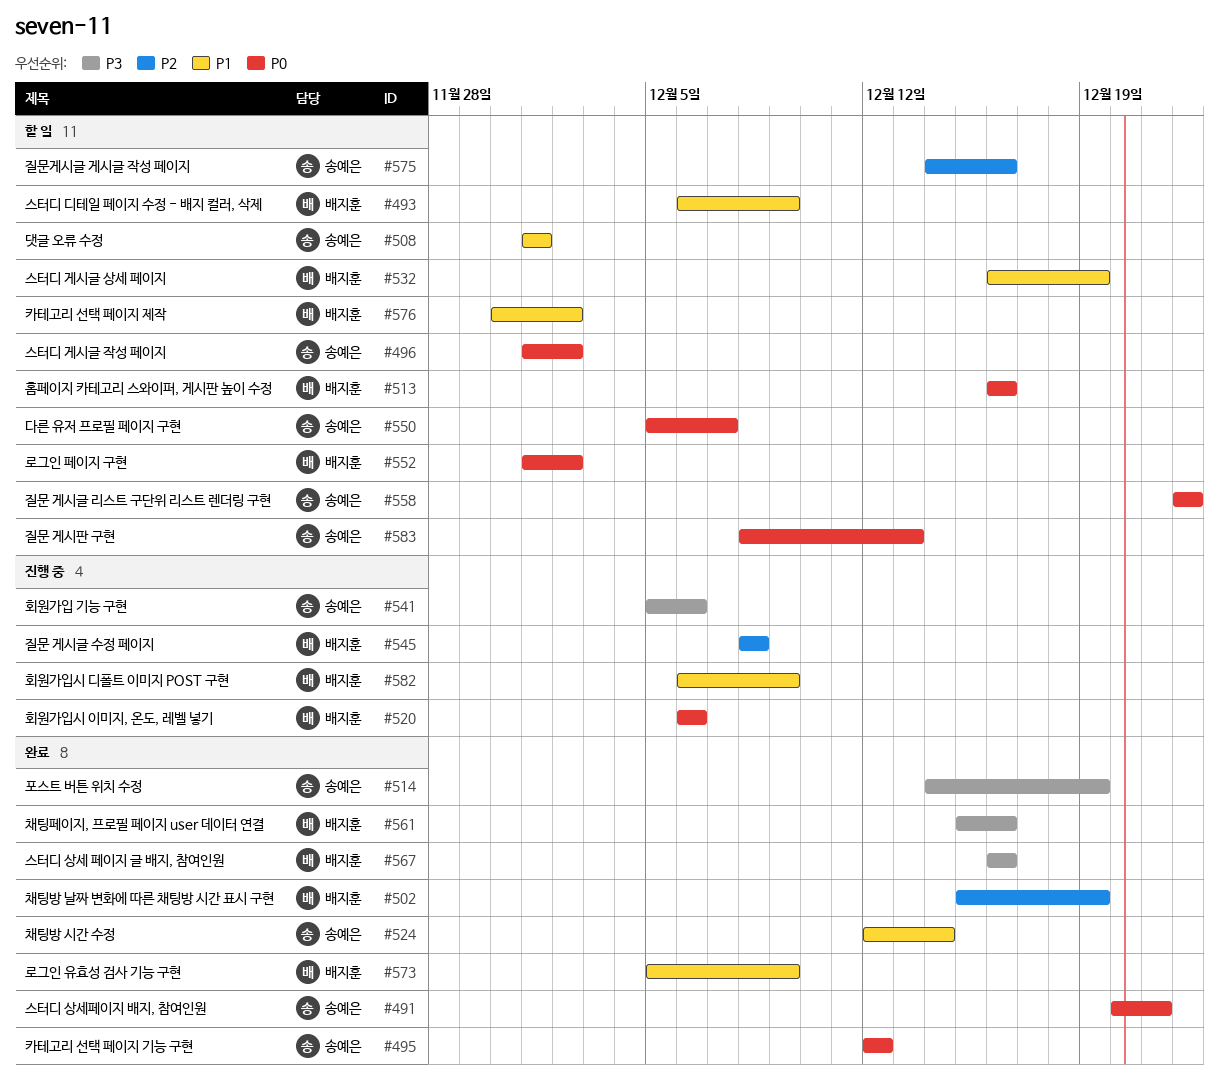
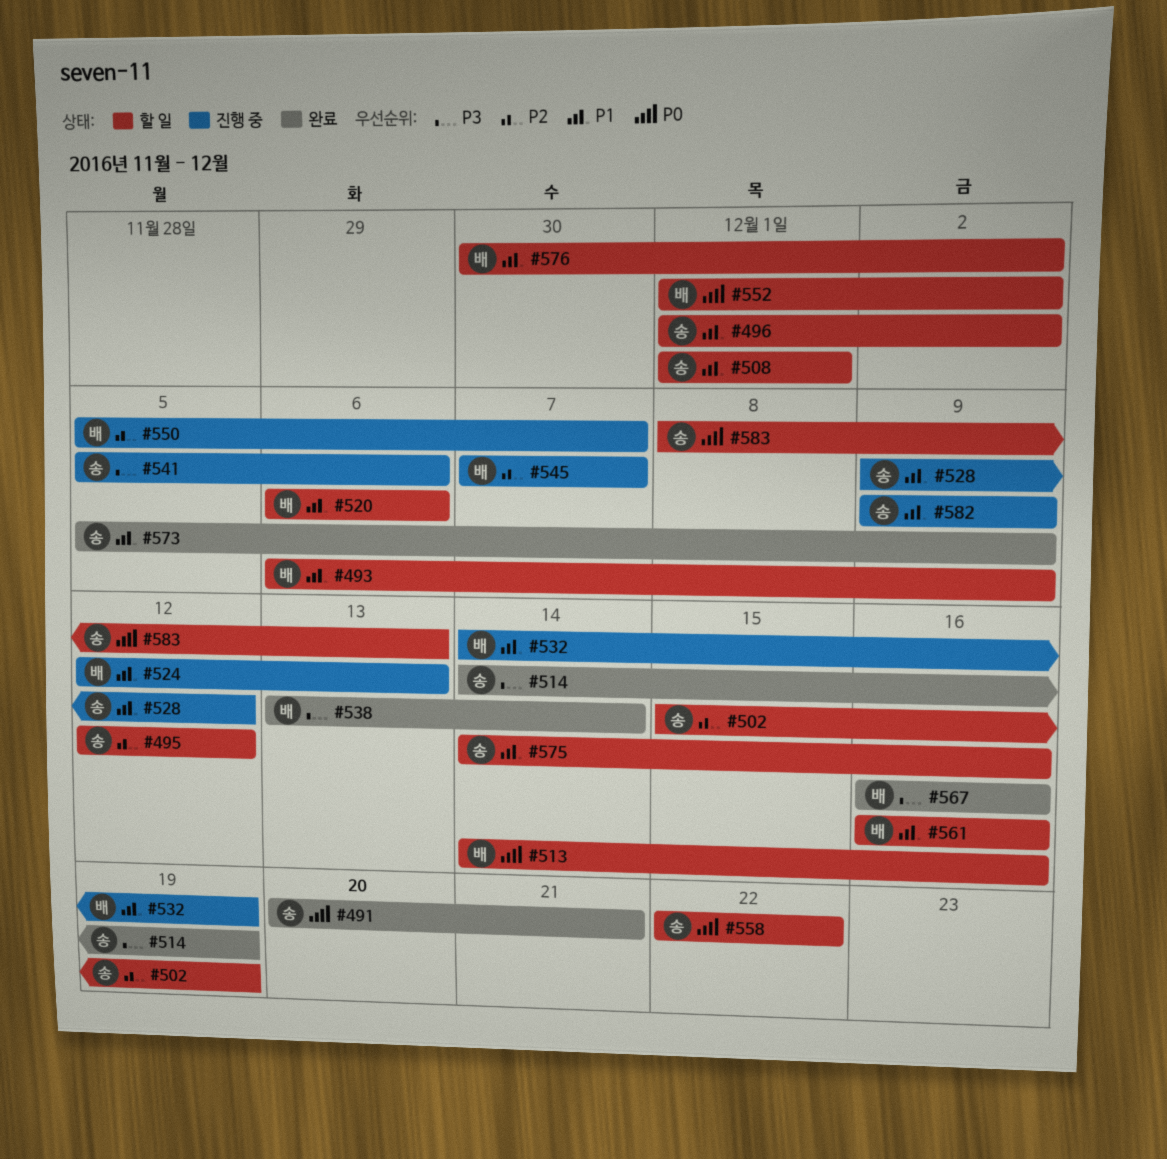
#495, status: 완료 -> 할 일
#495, priority: P0 -> P2
#496, priority: P0 -> P1
#502, status: 완료 -> 할 일
#502, owner: 배지훈 -> 송예은
#513, start: Dec 16 -> Dec 14
#520, status: 진행 중 -> 할 일
#520, priority: P0 -> P1
#524, status: 완료 -> 진행 중
#524, owner: 송예은 -> 배지훈
#524, due: Dec 14 -> Dec 13
#528: none -> present
#532, status: 할 일 -> 진행 중
#532, start: Dec 16 -> Dec 14
#538: none -> present
#545, start: Dec 8 -> Dec 7
#545, due: Dec 8 -> Dec 7
#550, status: 할 일 -> 진행 중
#550, owner: 송예은 -> 배지훈
#550, priority: P0 -> P2
#561, status: 완료 -> 할 일
#561, priority: P3 -> P1
#561, start: Dec 15 -> Dec 16
#573, owner: 배지훈 -> 송예은
#575, priority: P2 -> P1
#582, owner: 배지훈 -> 송예은
#582, start: Dec 6 -> Dec 9

